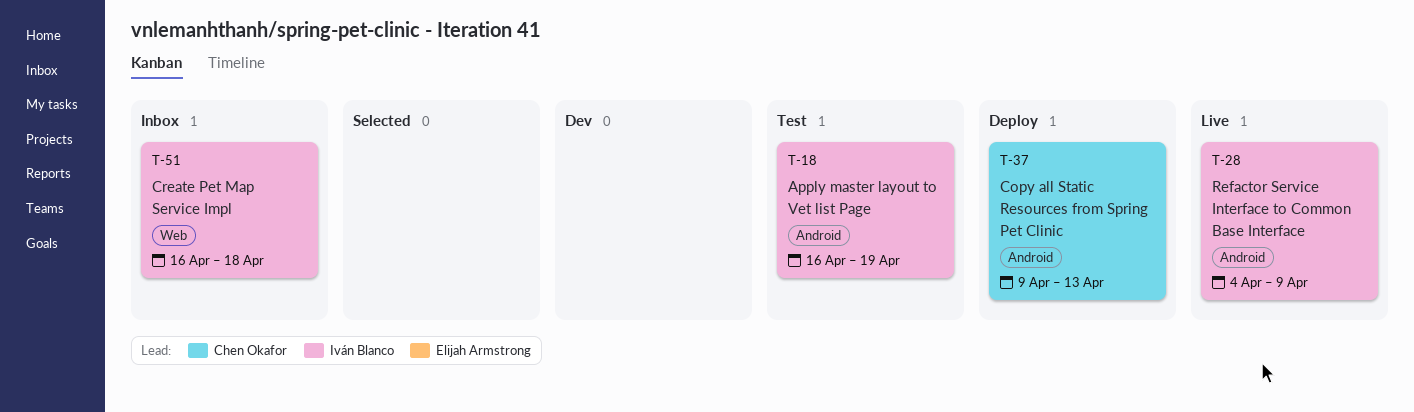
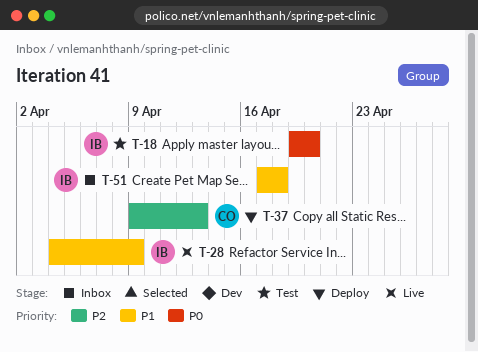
T-18, start: Apr 16 -> Apr 19
T-18, due: Apr 19 -> Apr 20
T-51, start: Apr 16 -> Apr 17

